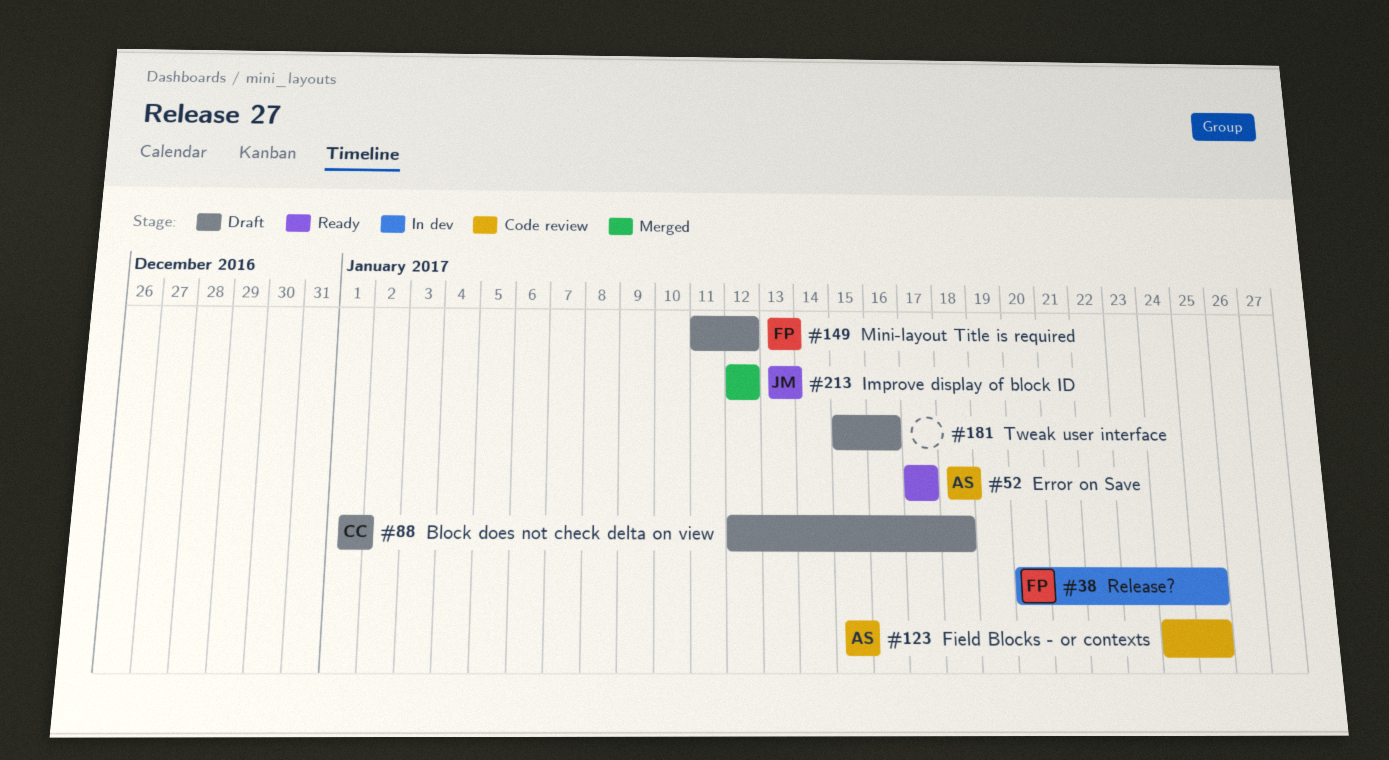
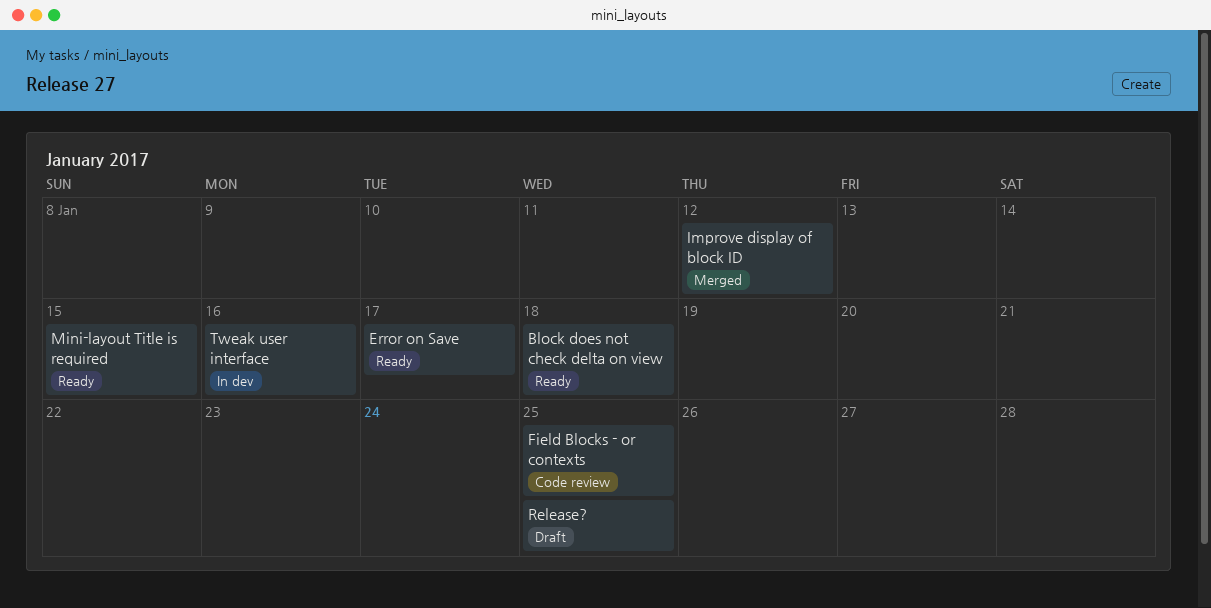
Block does not check delta on view, status: Draft -> Ready
Mini-layout Title is required, status: Draft -> Ready
Mini-layout Title is required, due: Jan 12 -> Jan 15
Release?, status: In dev -> Draft
Tweak user interface, status: Draft -> In dev

